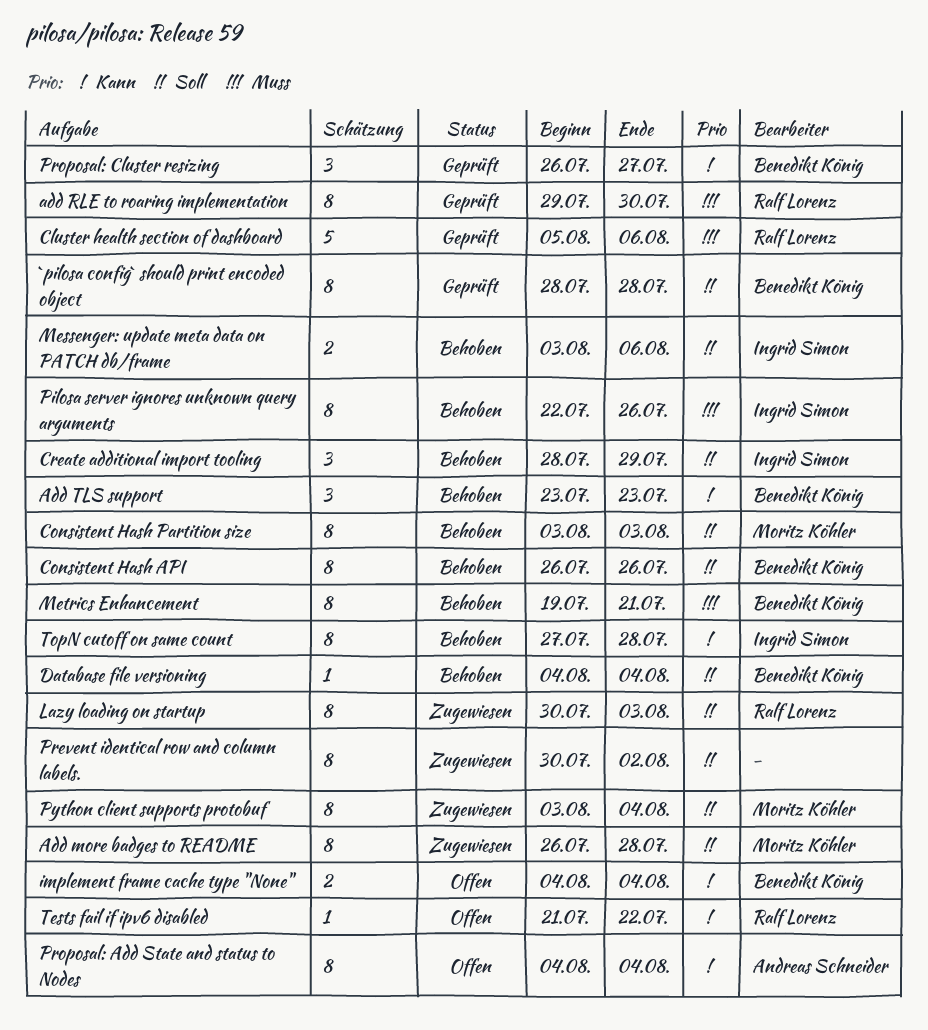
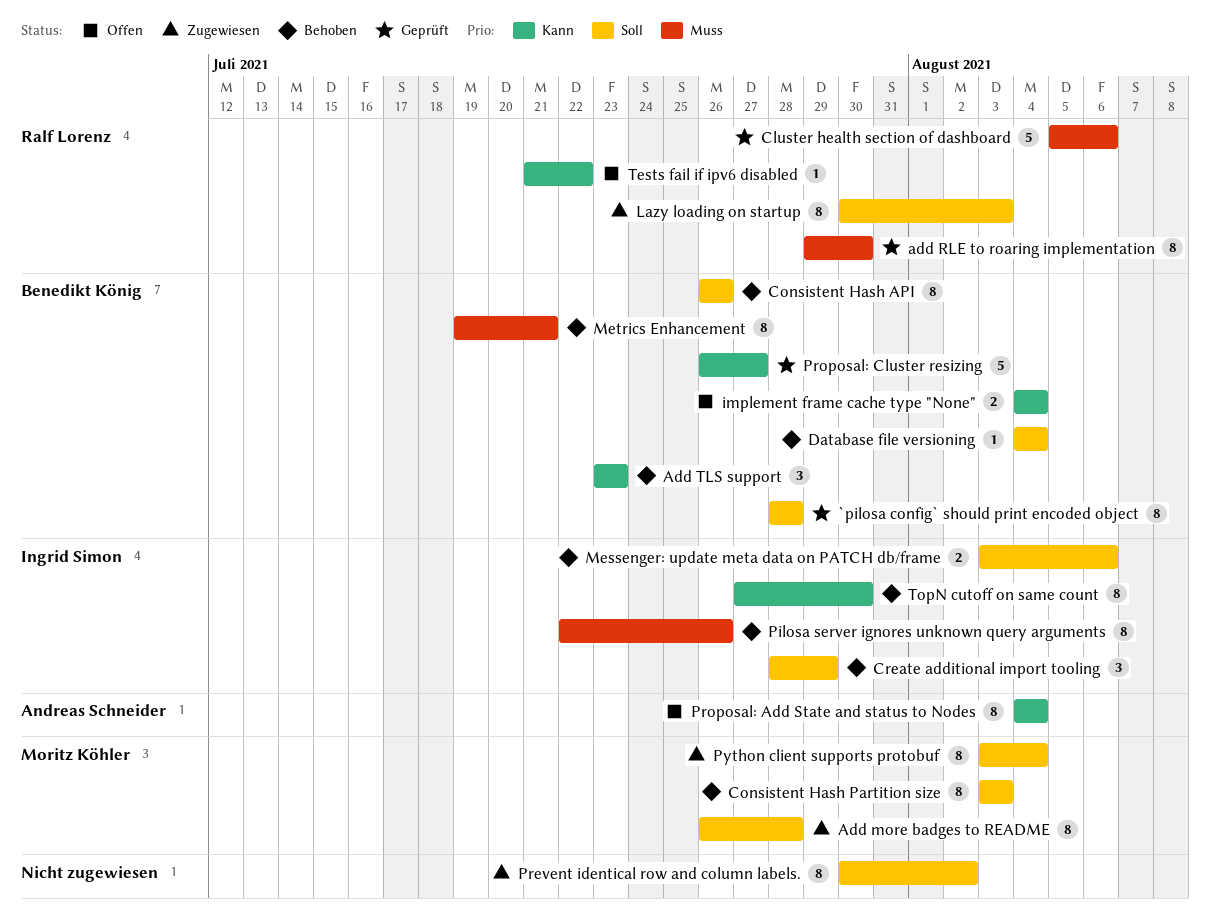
Proposal: Cluster resizing, estimate: 3 -> 5
TopN cutoff on same count, due: Jul 28 -> Jul 30

